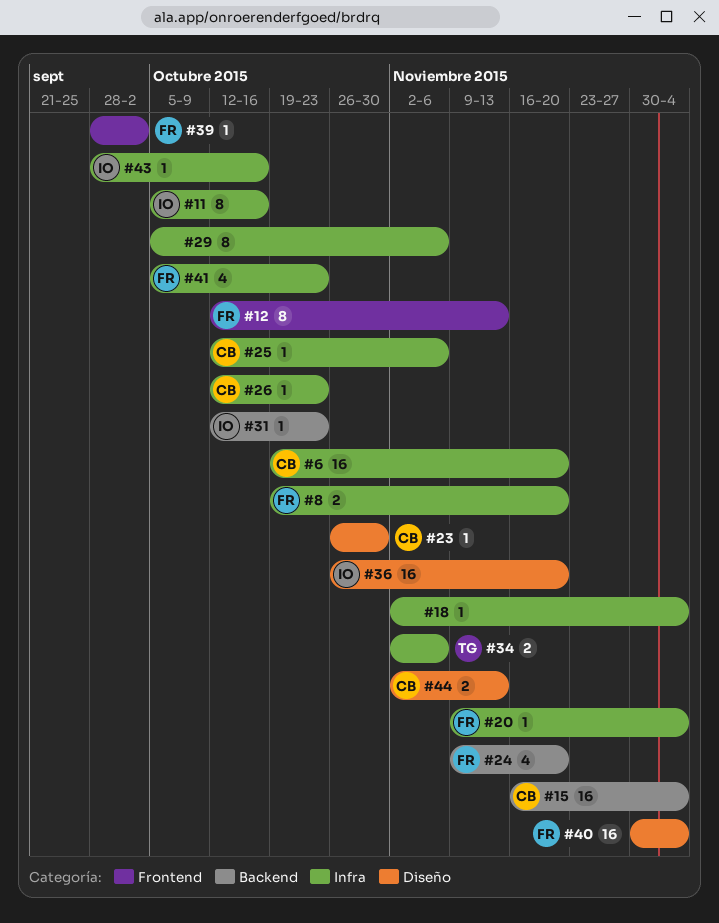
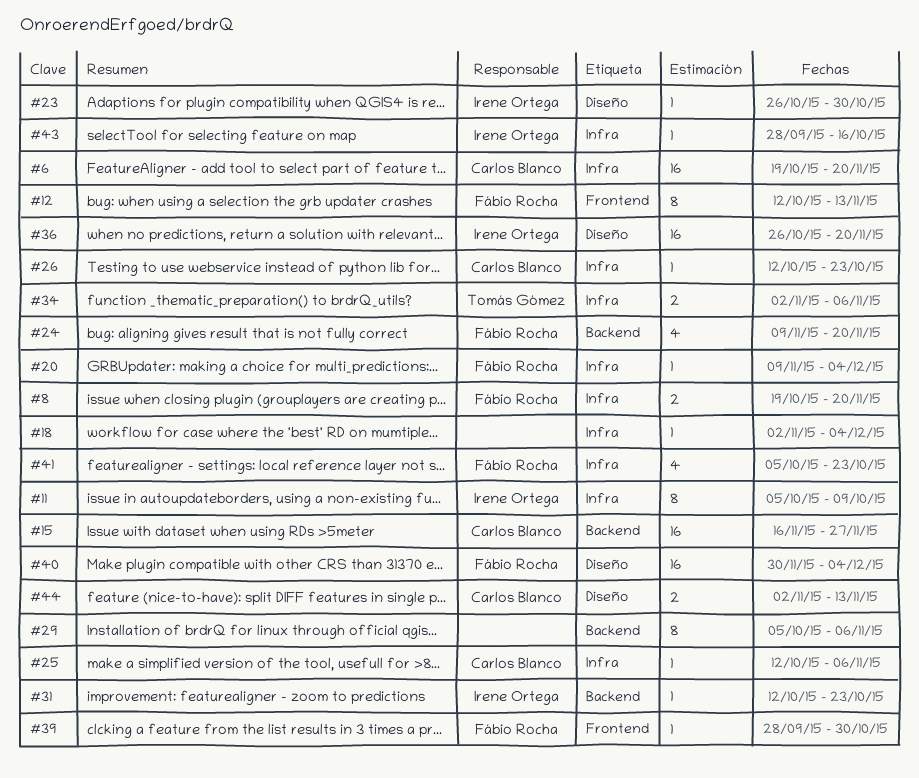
#11, due: Oct 16 -> Oct 9
#15, due: Dec 4 -> Nov 27
#23, owner: Carlos Blanco -> Irene Ortega
#29, label: Infra -> Backend
#39, due: Oct 2 -> Oct 30

